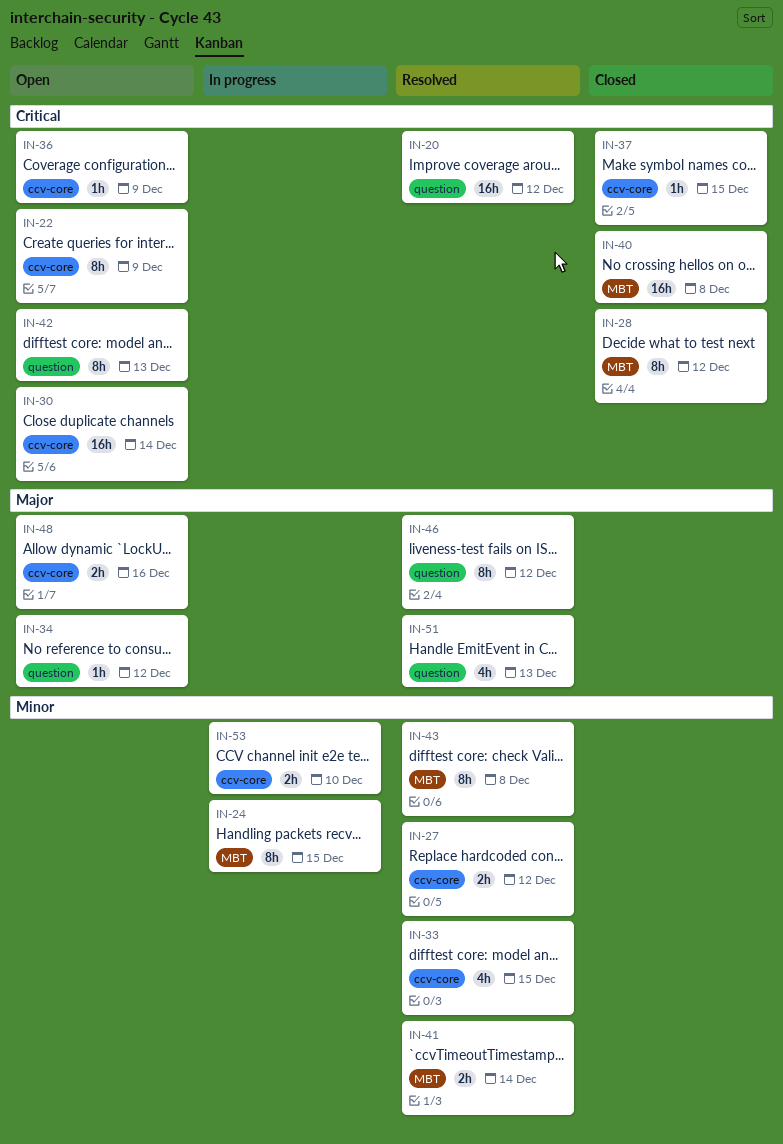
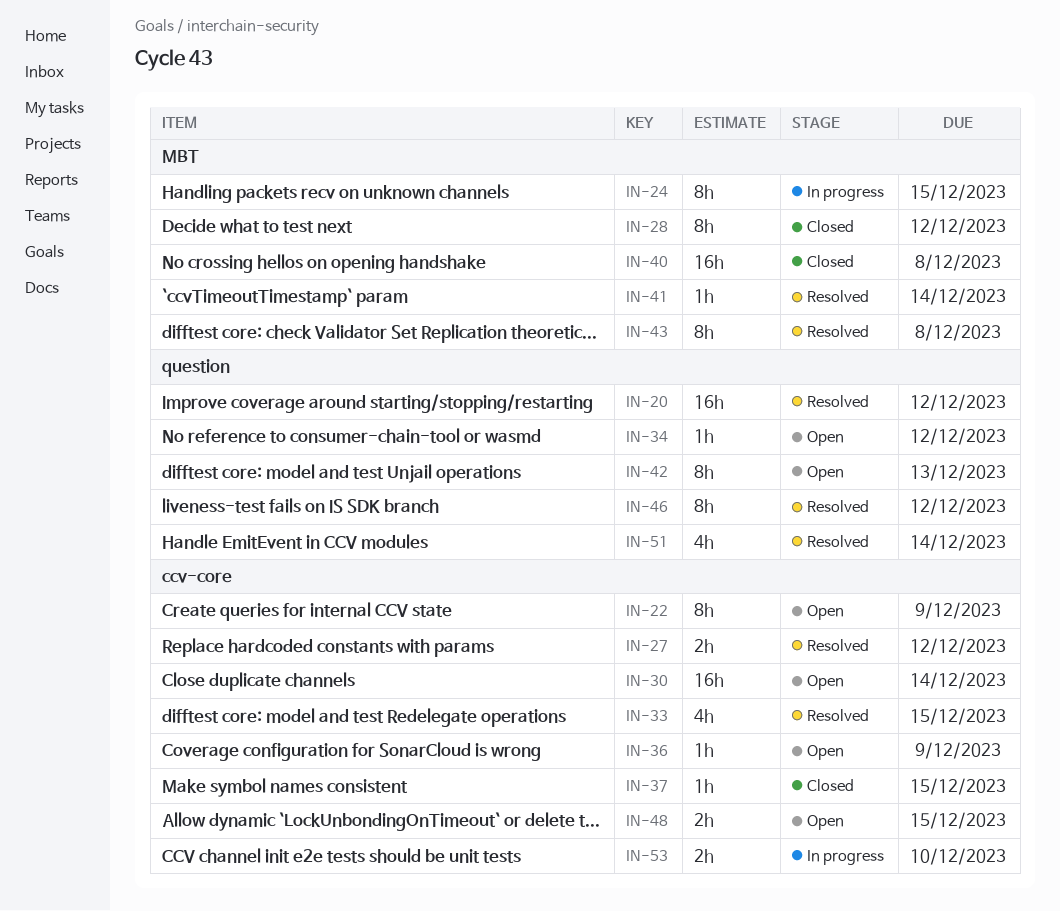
IN-41, estimate: 2h -> 1h
IN-48, due: Dec 16 -> Dec 15
IN-51, due: Dec 13 -> Dec 14

